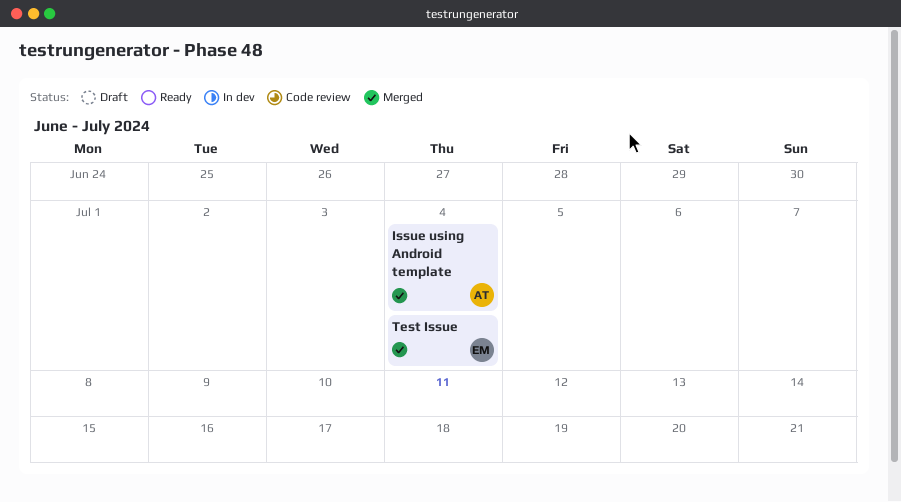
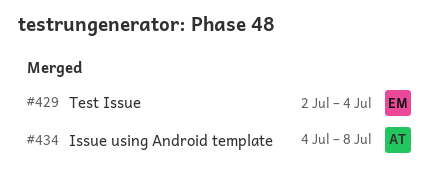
Issue using Android template, due: Jul 4 -> Jul 8

